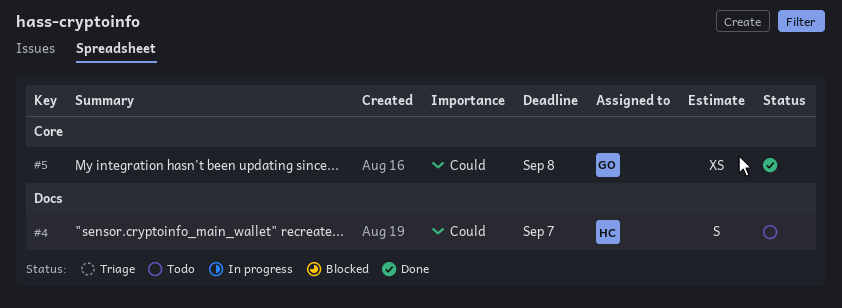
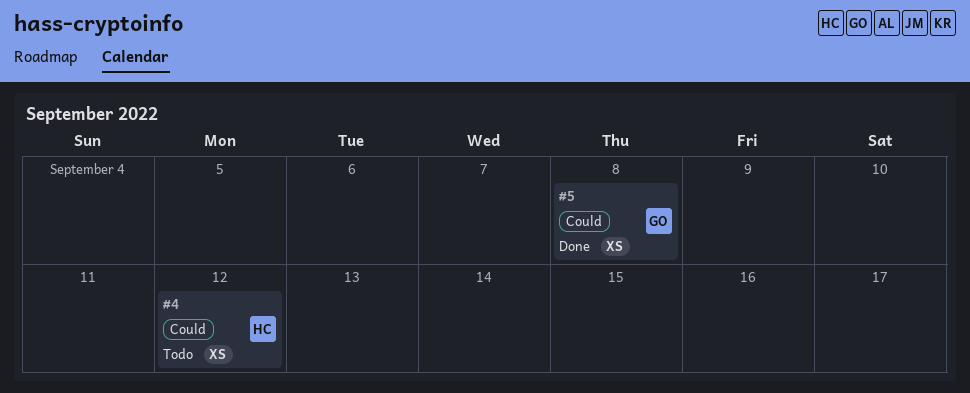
#4, estimate: S -> XS
#4, due: Sep 7 -> Sep 12

